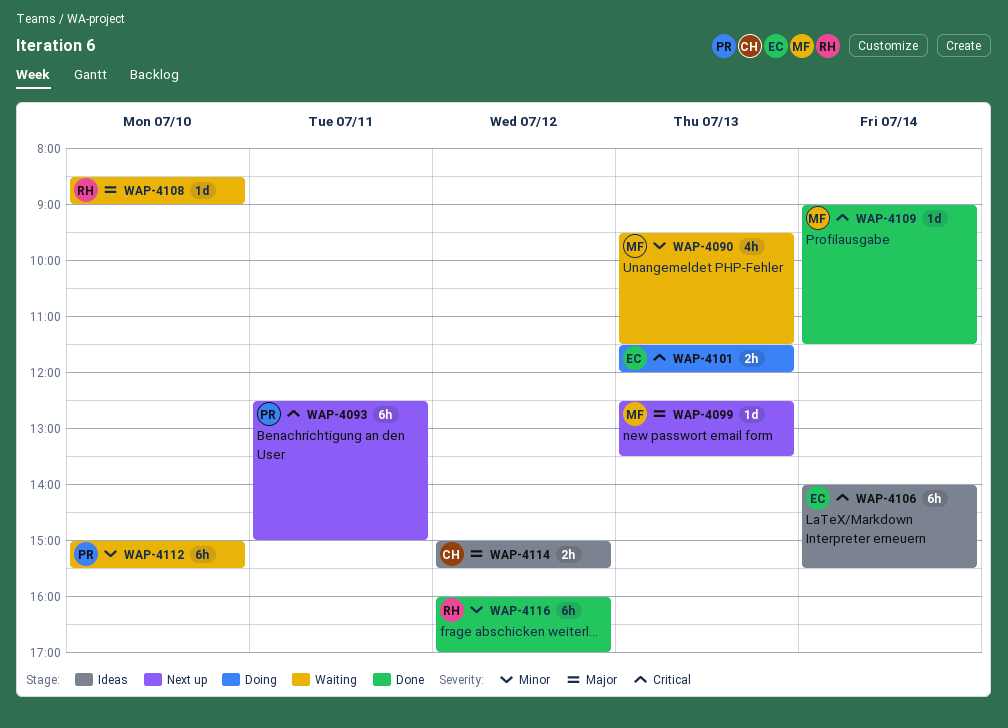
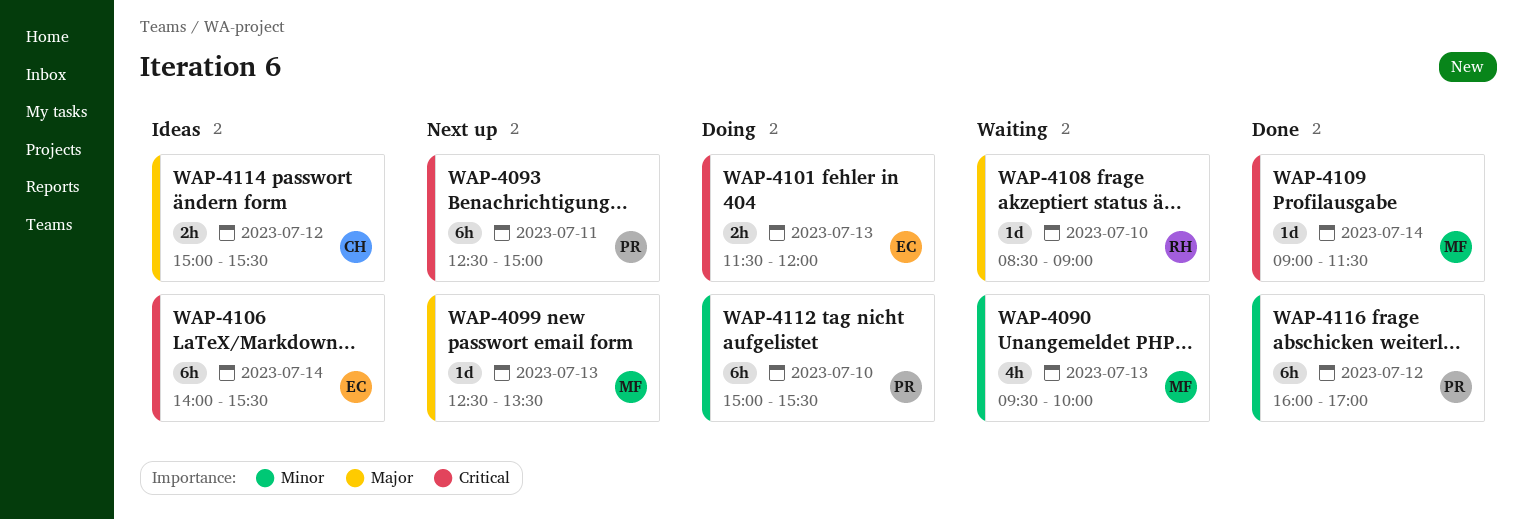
WAP-4090, ends: 11:30 -> 10:00
WAP-4112, status: Waiting -> Doing
WAP-4116, owner: RH -> PR

